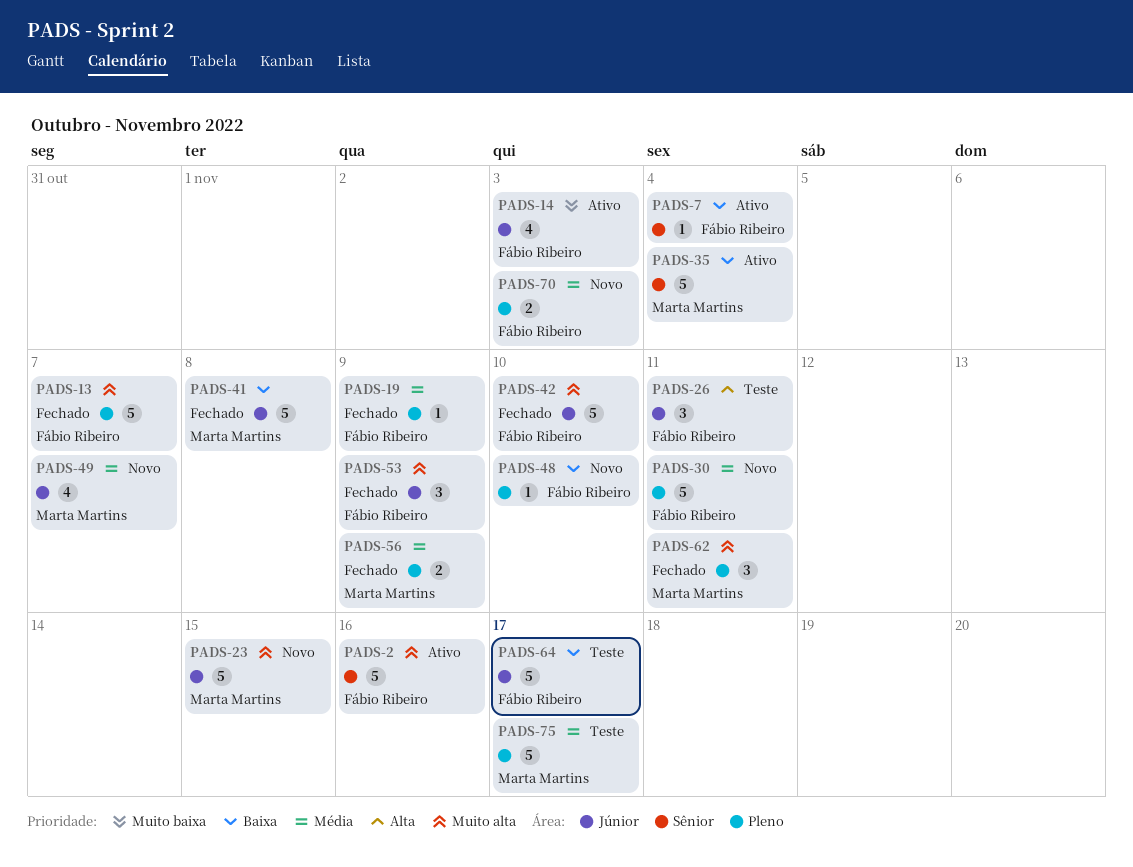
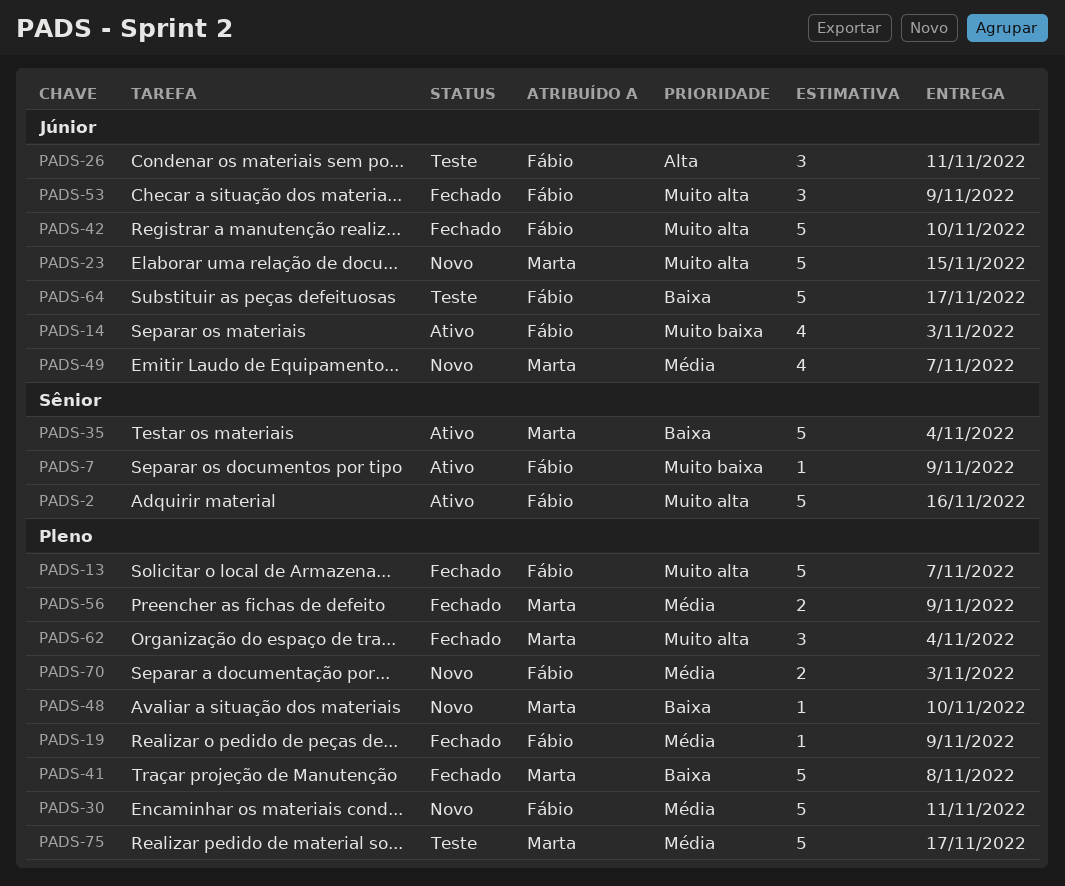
PADS-7, priority: Baixa -> Muito baixa
PADS-7, due: Nov 4 -> Nov 9
PADS-41, label: Júnior -> Pleno
PADS-48, owner: Fábio Ribeiro -> Marta Martins
PADS-62, due: Nov 11 -> Nov 4

